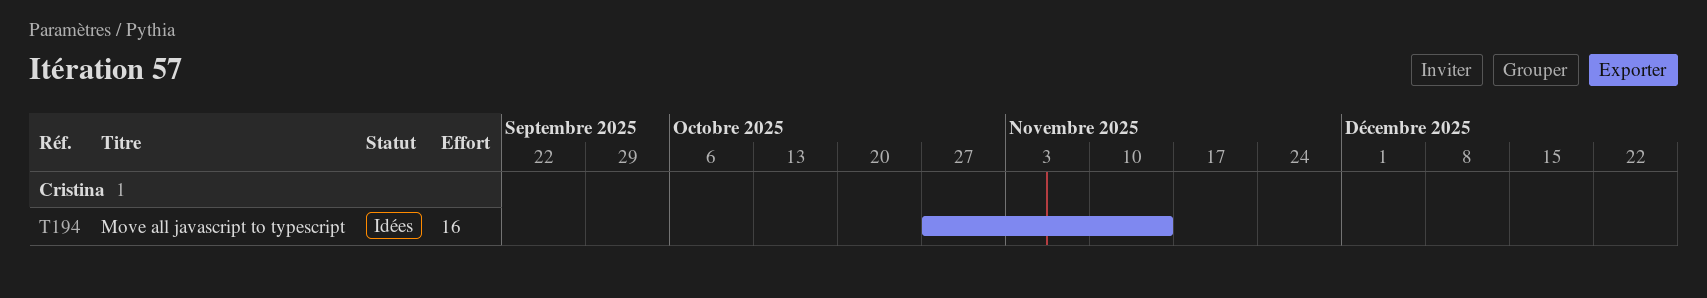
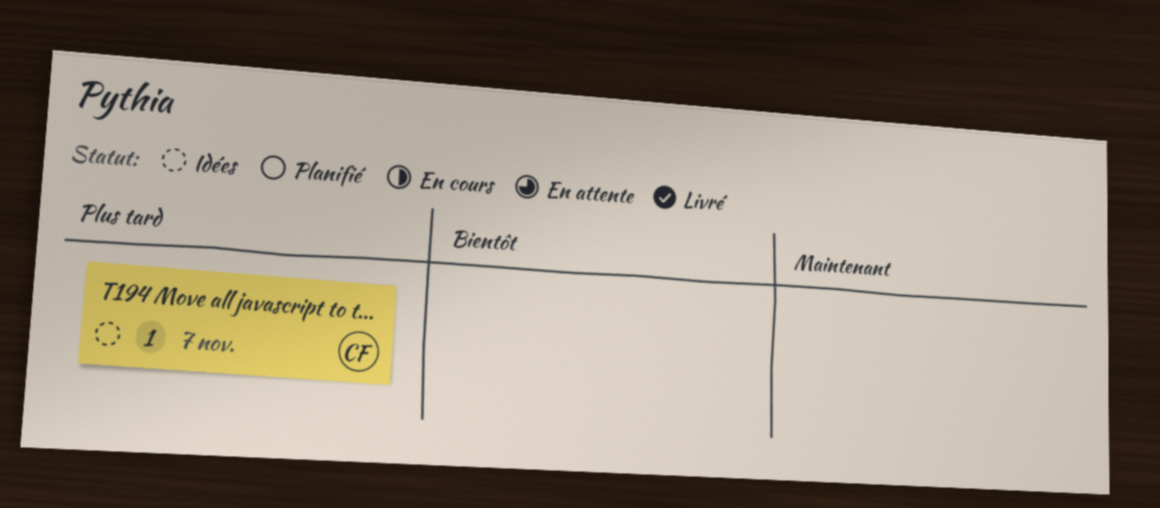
T194, estimate: 16 -> 1
T194, due: Nov 14 -> Nov 7

